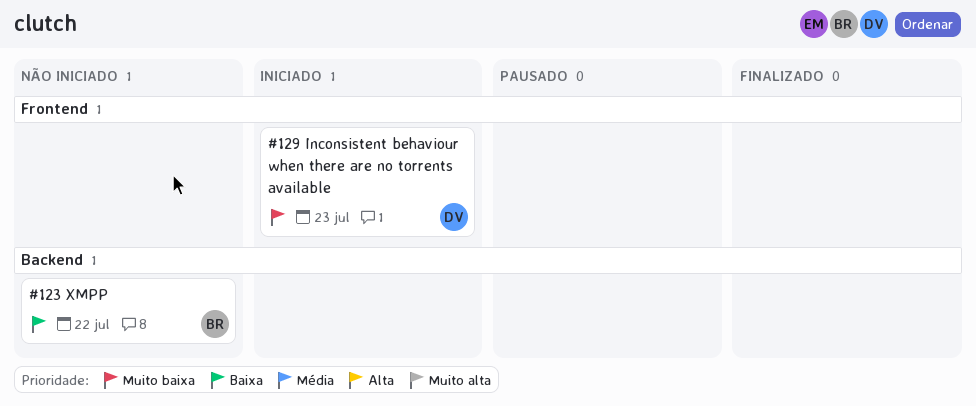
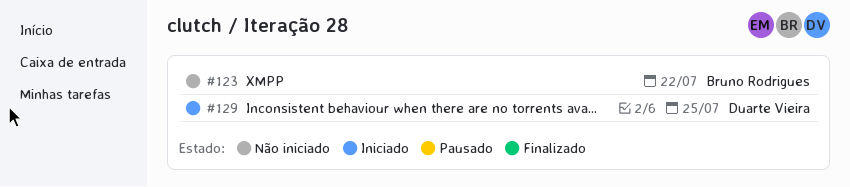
#129, due: Jul 23 -> Jul 25

